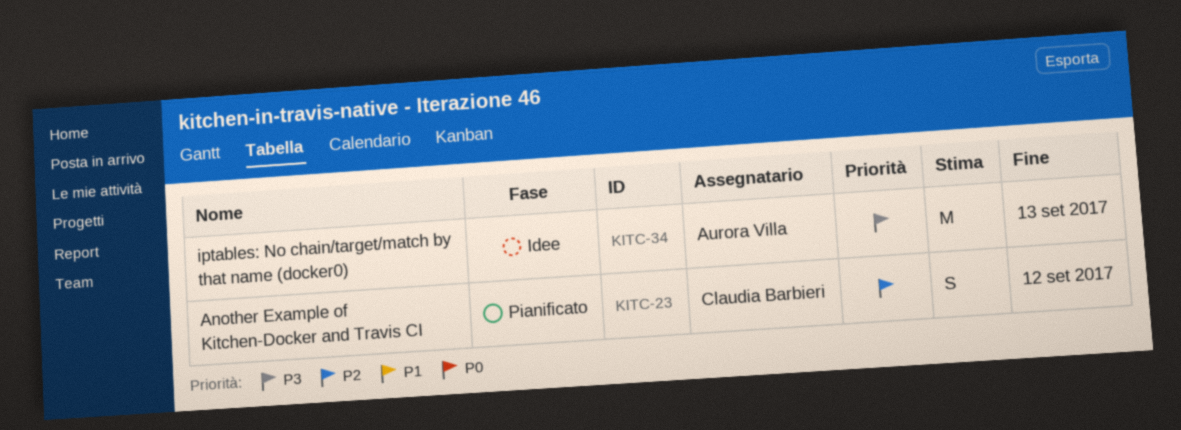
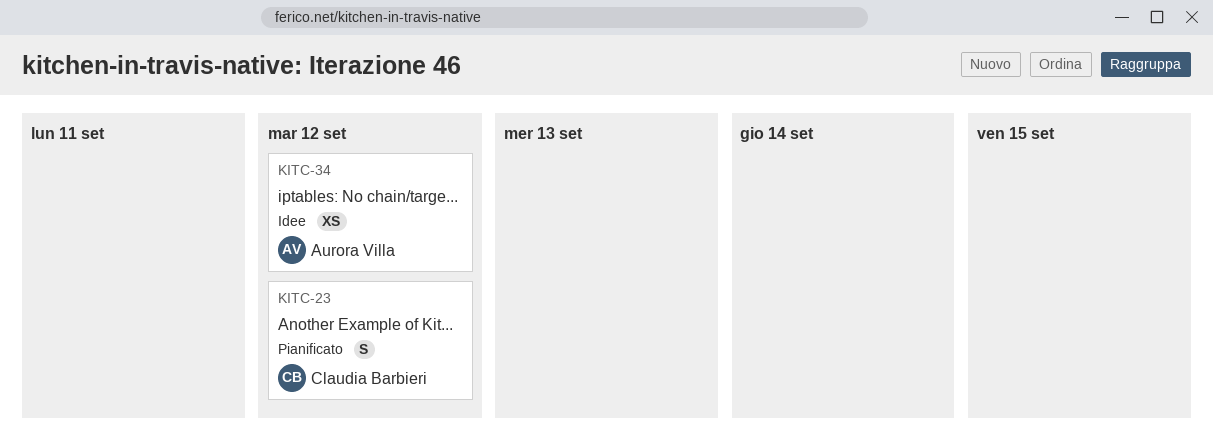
KITC-34, estimate: M -> XS
KITC-34, due: Sep 13 -> Sep 12

